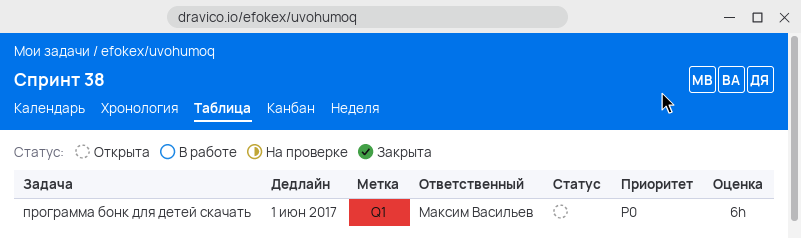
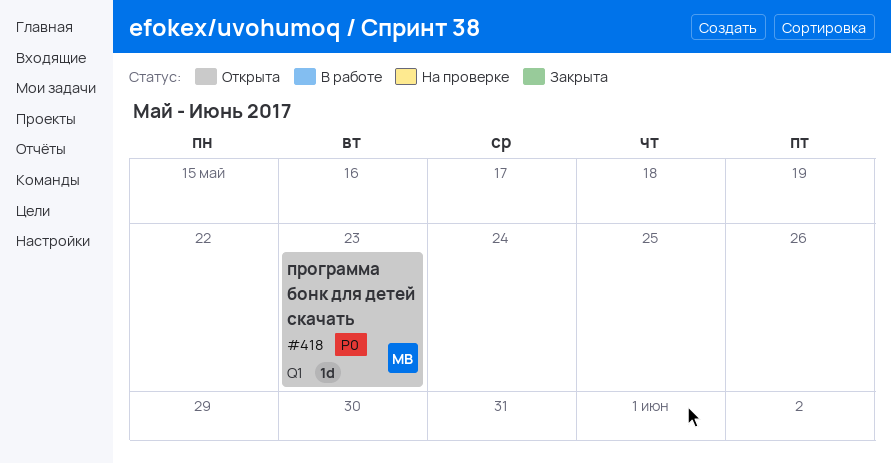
программа бонк для детей скачать, estimate: 6h -> 1d
программа бонк для детей скачать, due: Jun 1 -> May 23

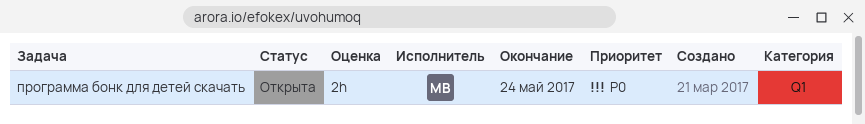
программа бонк для детей скачать, estimate: 1d -> 2h
программа бонк для детей скачать, due: May 23 -> May 24

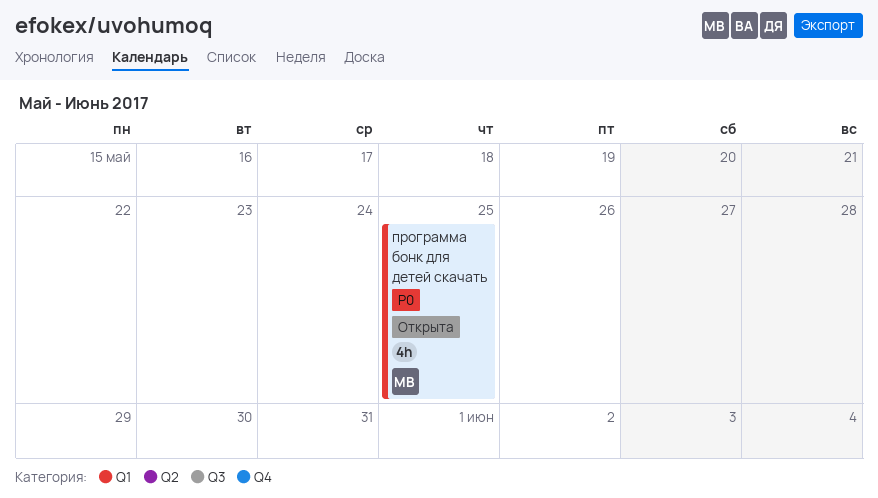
программа бонк для детей скачать, estimate: 2h -> 4h
программа бонк для детей скачать, due: May 24 -> May 25

